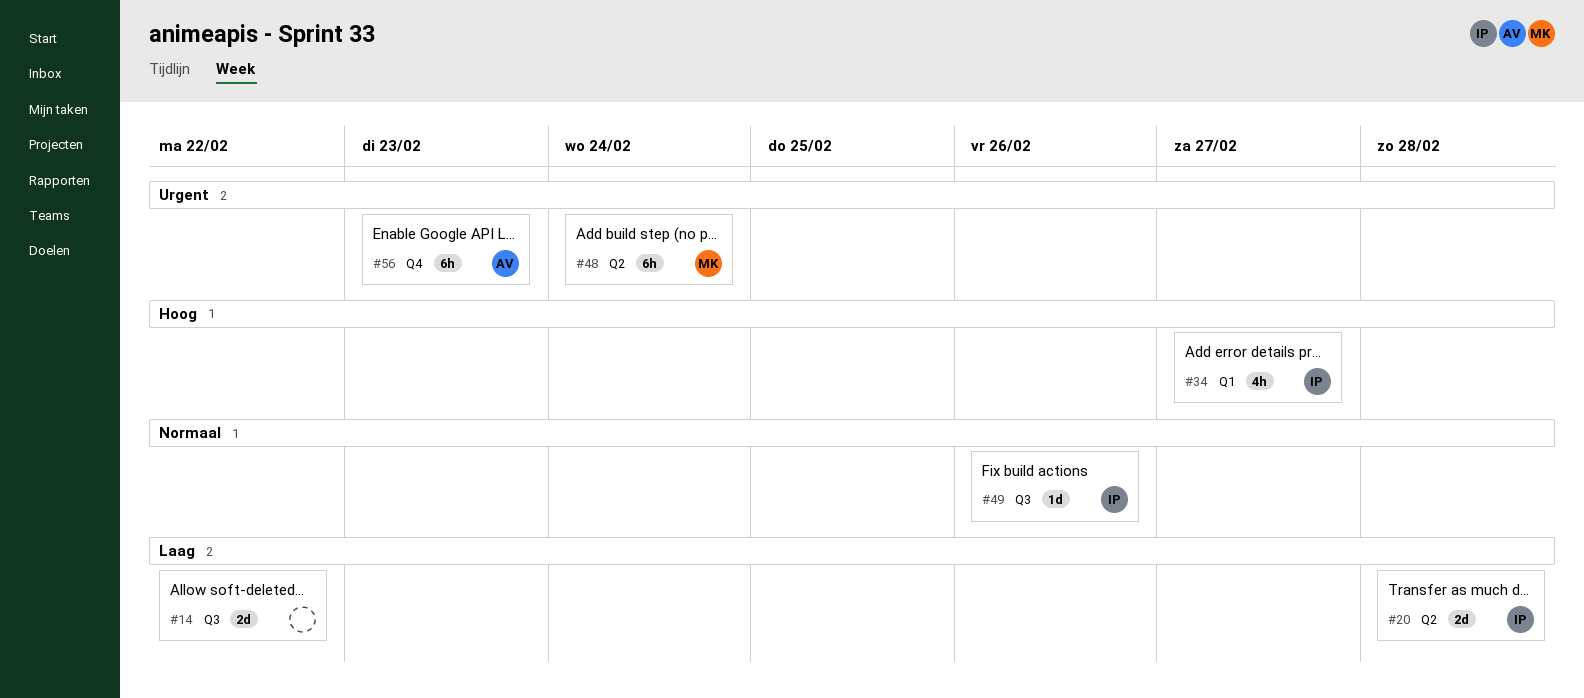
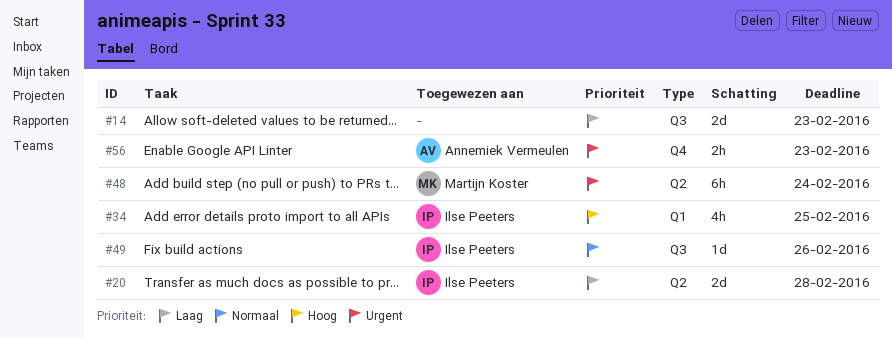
#14, due: Feb 22 -> Feb 23
#34, due: Feb 27 -> Feb 25
#56, estimate: 6h -> 2h

